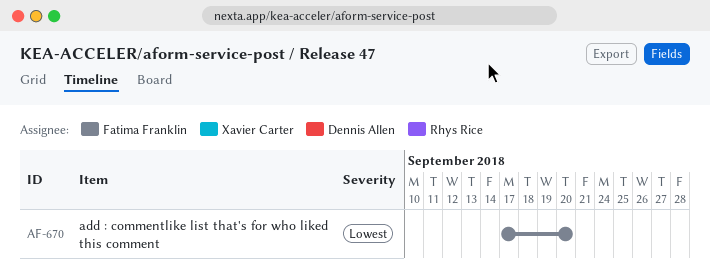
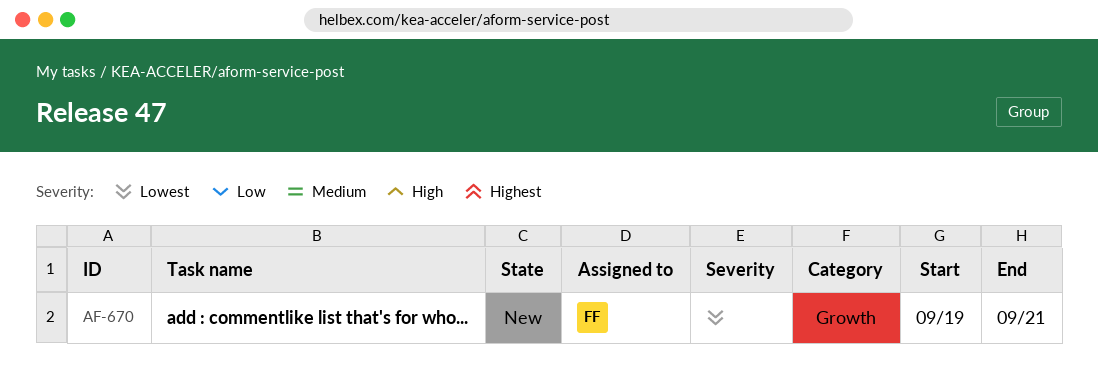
AF-670, start: Sep 17 -> Sep 19
AF-670, due: Sep 20 -> Sep 21

